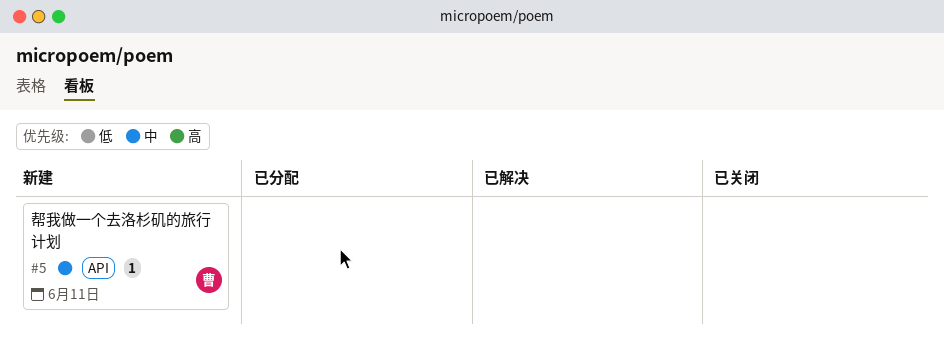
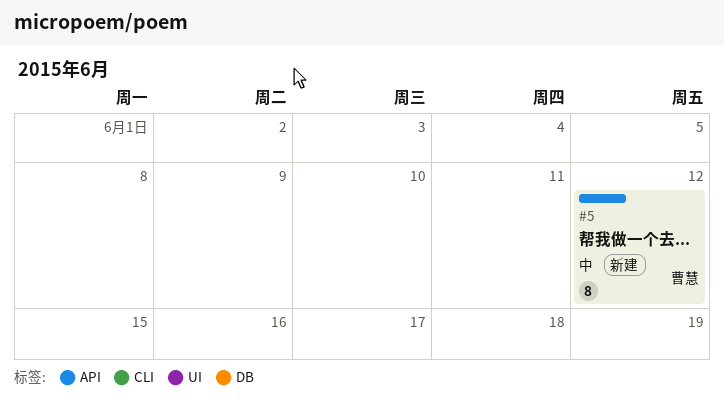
#5, estimate: 1 -> 8
#5, due: Jun 11 -> Jun 12

